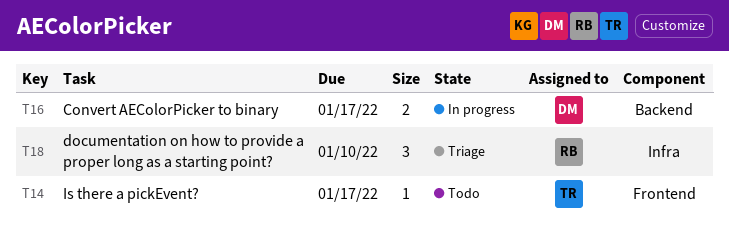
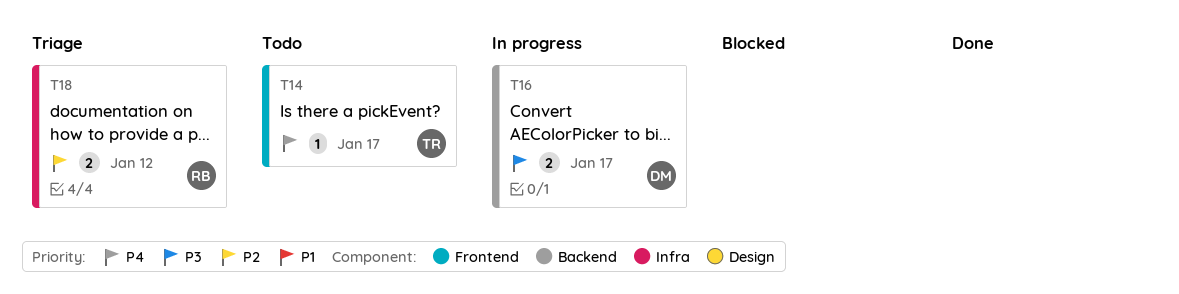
T18, estimate: 3 -> 2
T18, due: Jan 10 -> Jan 12

